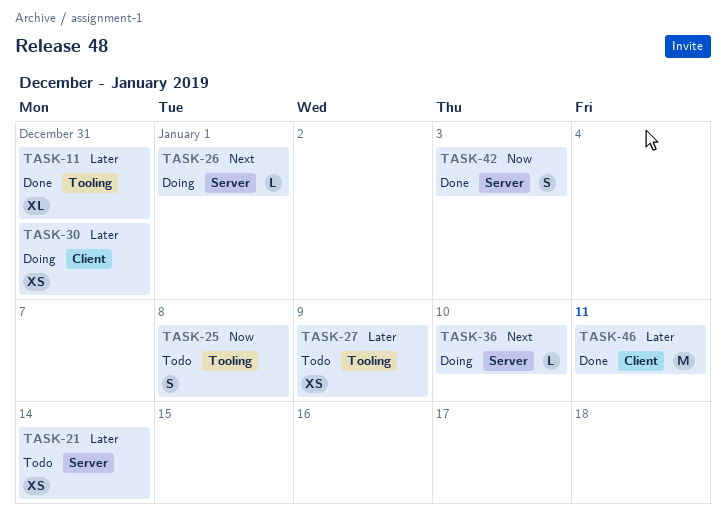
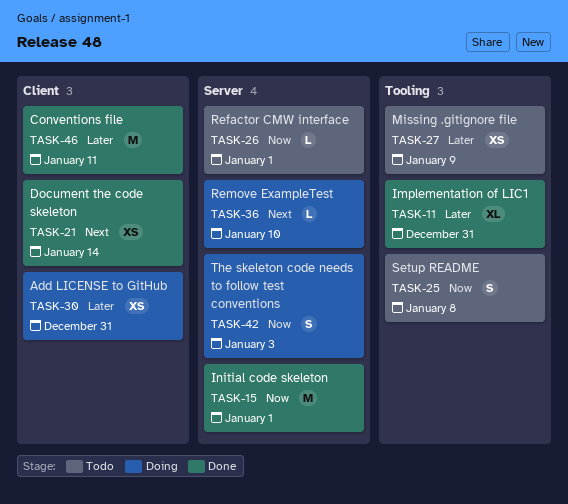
TASK-15: none -> present
TASK-21, status: Todo -> Done
TASK-21, priority: Later -> Next
TASK-21, label: Server -> Client
TASK-26, status: Doing -> Todo
TASK-26, priority: Next -> Now
TASK-42, status: Done -> Doing

